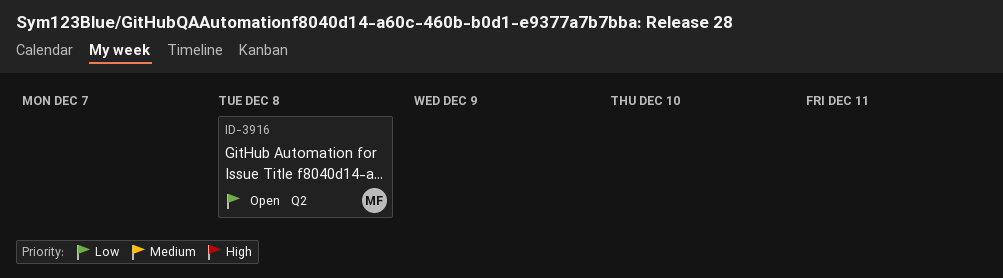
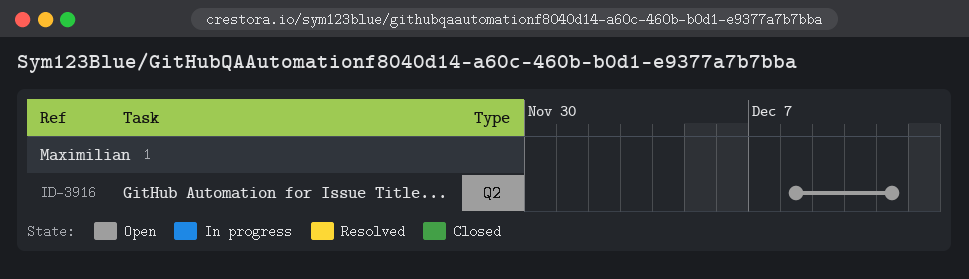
ID-3916, due: Dec 8 -> Dec 11

